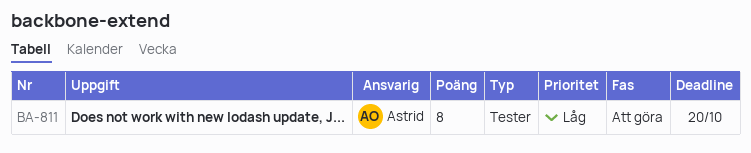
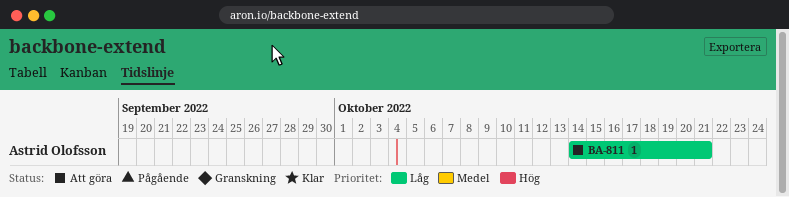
BA-811, estimate: 8 -> 1
BA-811, due: Oct 20 -> Oct 21

